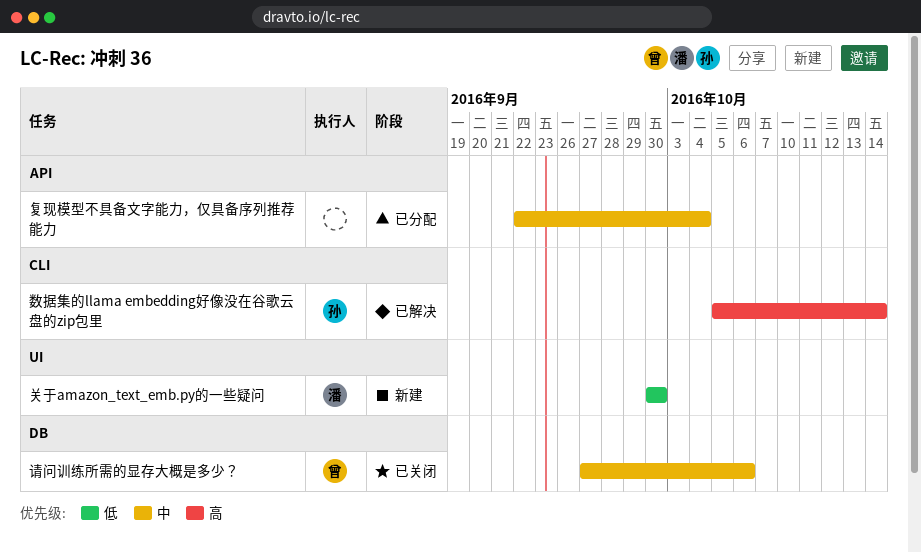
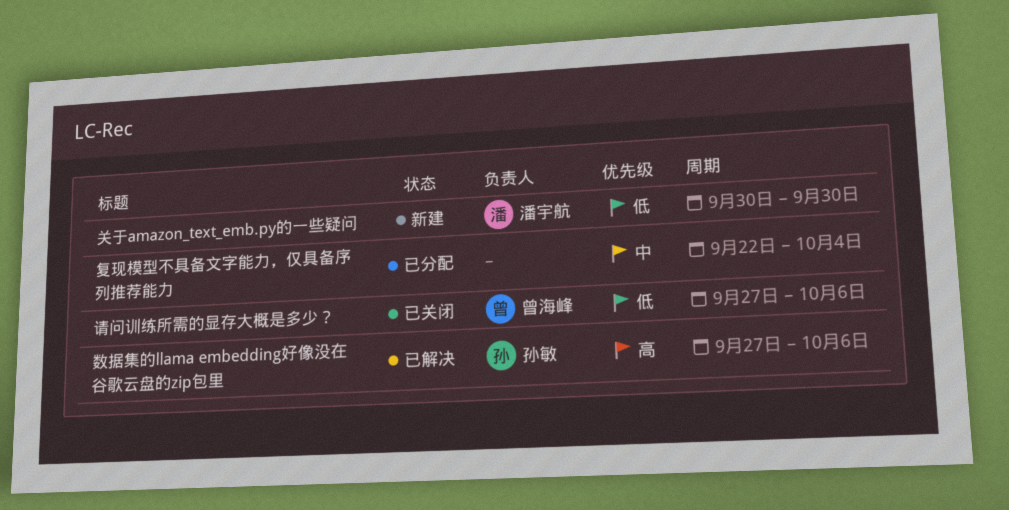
数据集的llama embedding好像没在谷歌云盘的zip包里, start: Oct 5 -> Sep 27
数据集的llama embedding好像没在谷歌云盘的zip包里, due: Oct 14 -> Oct 6
请问训练所需的显存大概是多少？, priority: 中 -> 低

